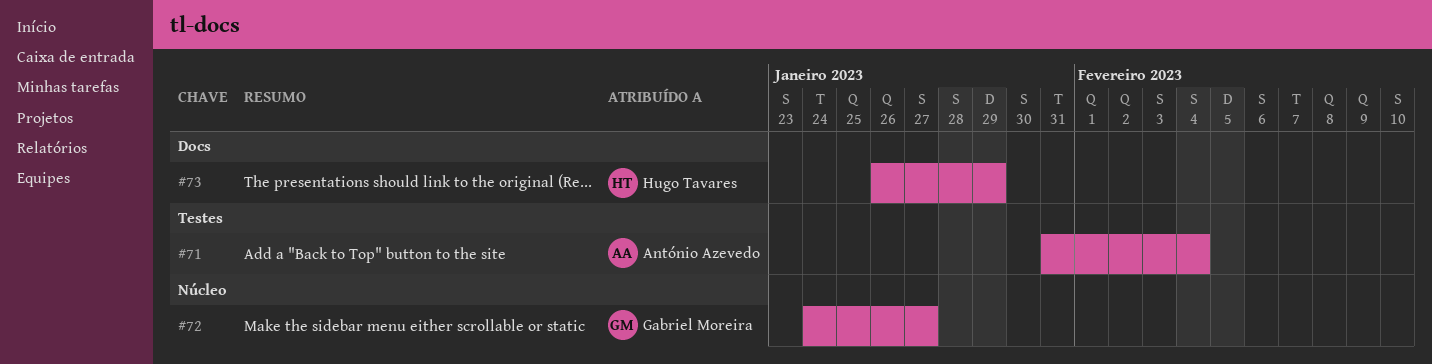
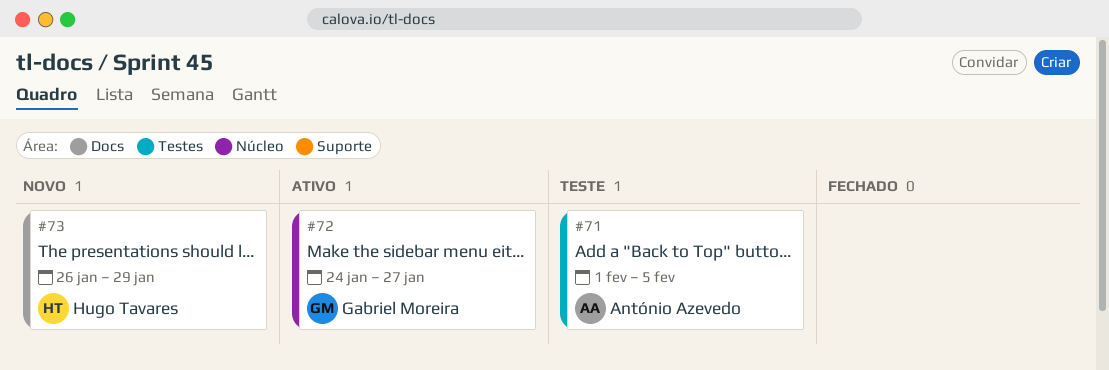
#71, start: Jan 31 -> Feb 1
#71, due: Feb 4 -> Feb 5

